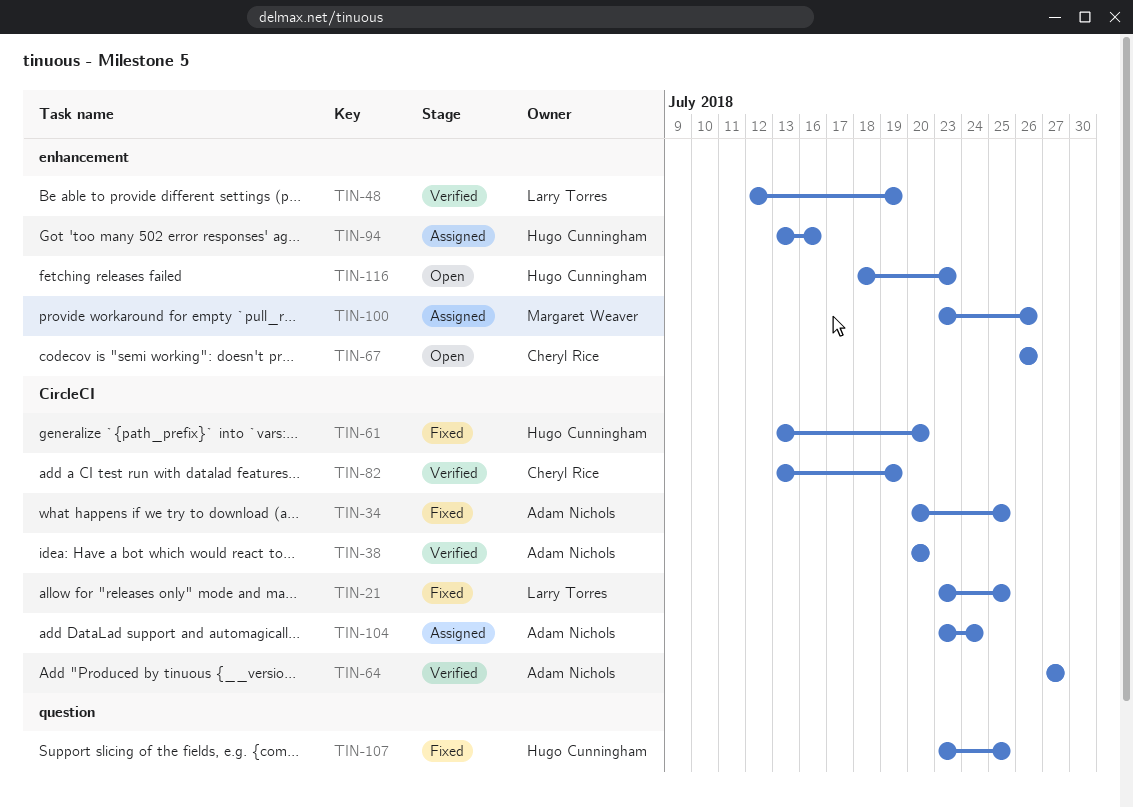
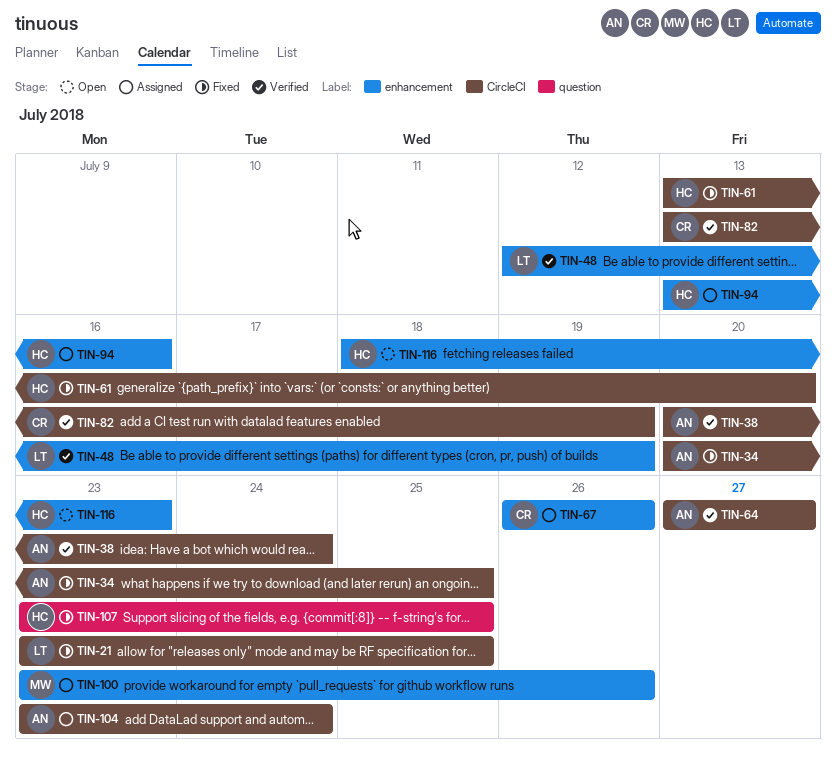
TIN-38, due: Jul 20 -> Jul 24
TIN-67, status: Open -> Assigned

